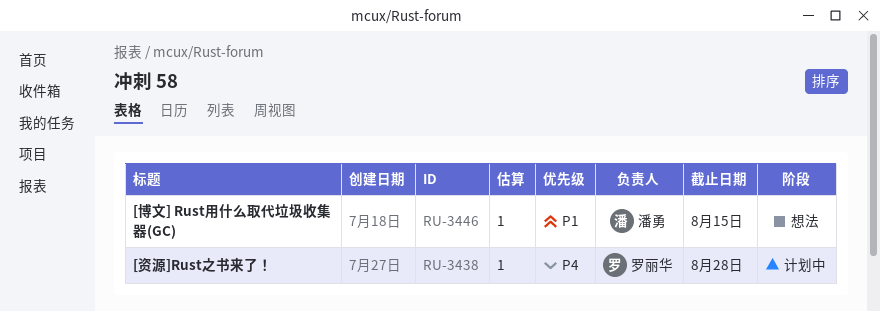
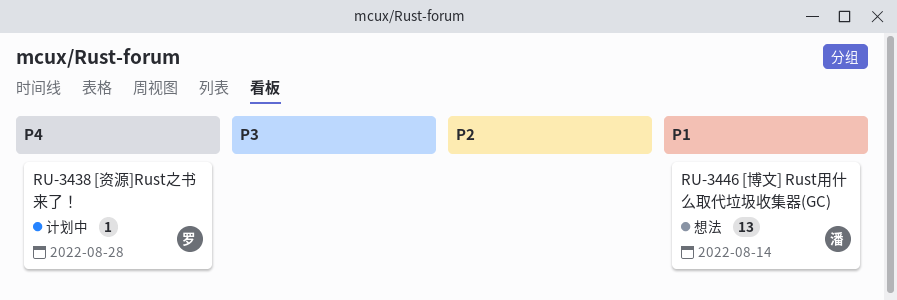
RU-3446, estimate: 1 -> 13
RU-3446, due: Aug 15 -> Aug 14

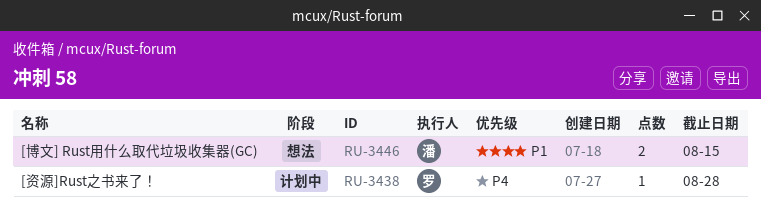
RU-3446, estimate: 13 -> 2
RU-3446, due: Aug 14 -> Aug 15

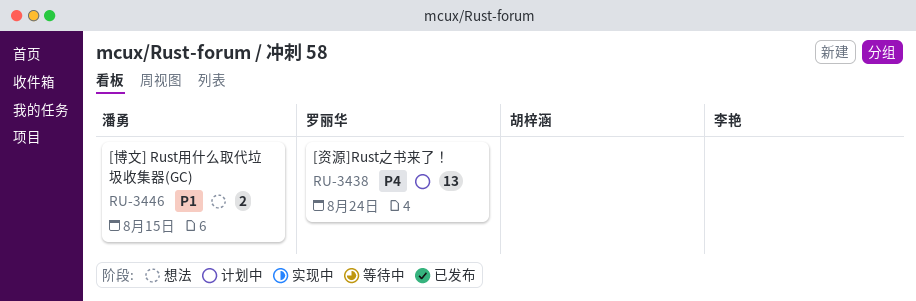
RU-3438, estimate: 1 -> 13
RU-3438, due: Aug 28 -> Aug 24

